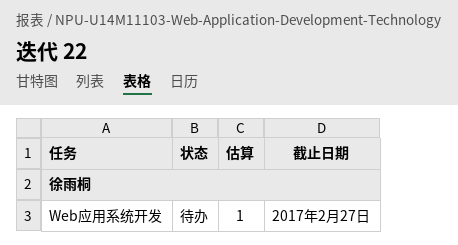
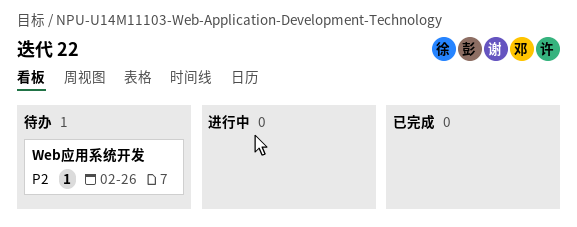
Web应用系统开发, due: Feb 27 -> Feb 26

